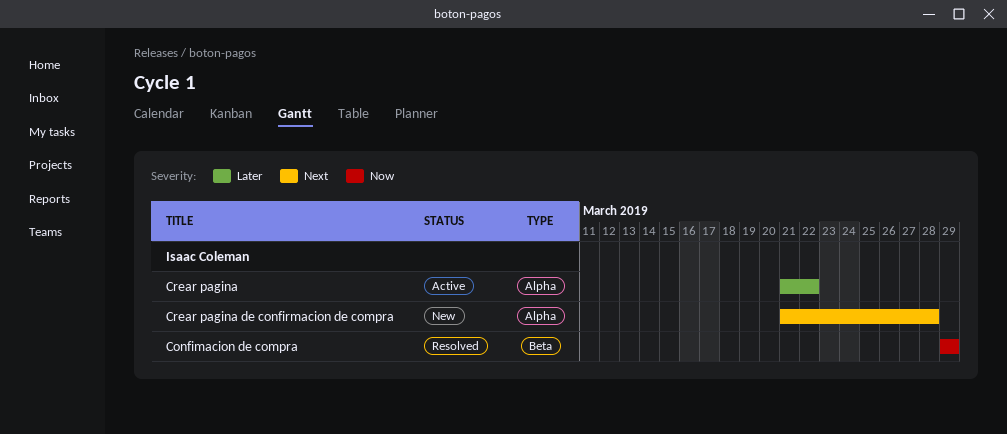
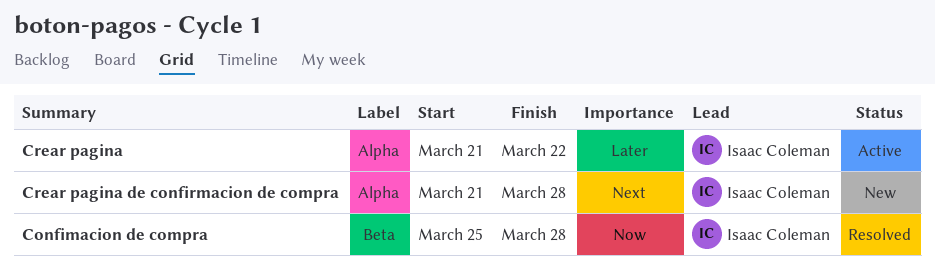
Confimacion de compra, start: Mar 29 -> Mar 25
Confimacion de compra, due: Mar 29 -> Mar 28

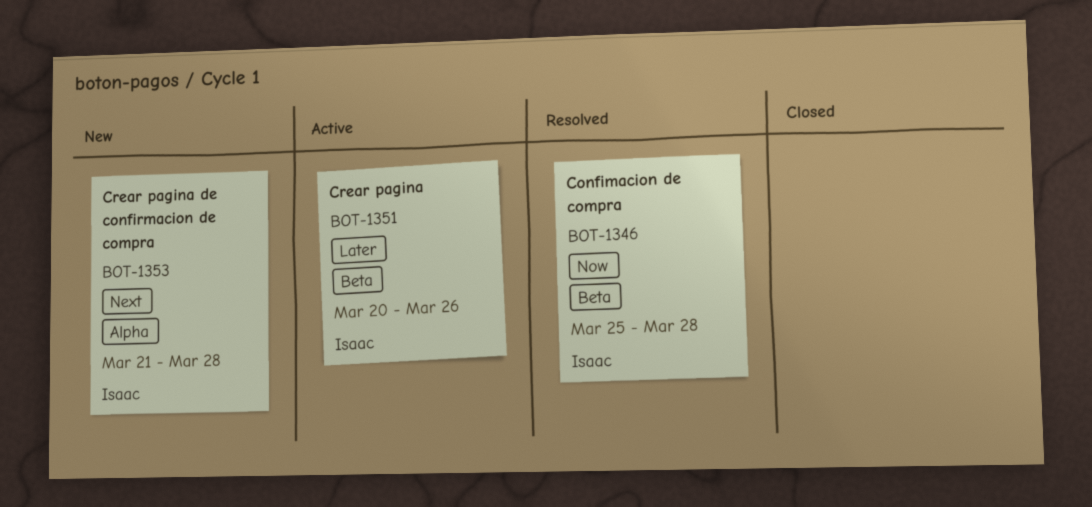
Crear pagina, label: Alpha -> Beta
Crear pagina, start: Mar 21 -> Mar 20
Crear pagina, due: Mar 22 -> Mar 26

